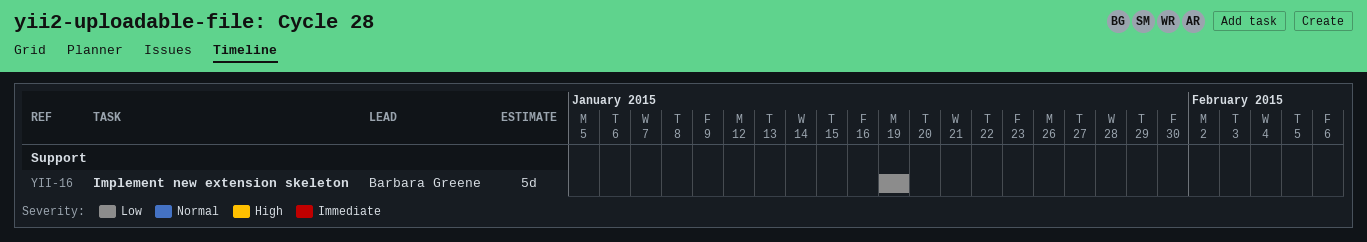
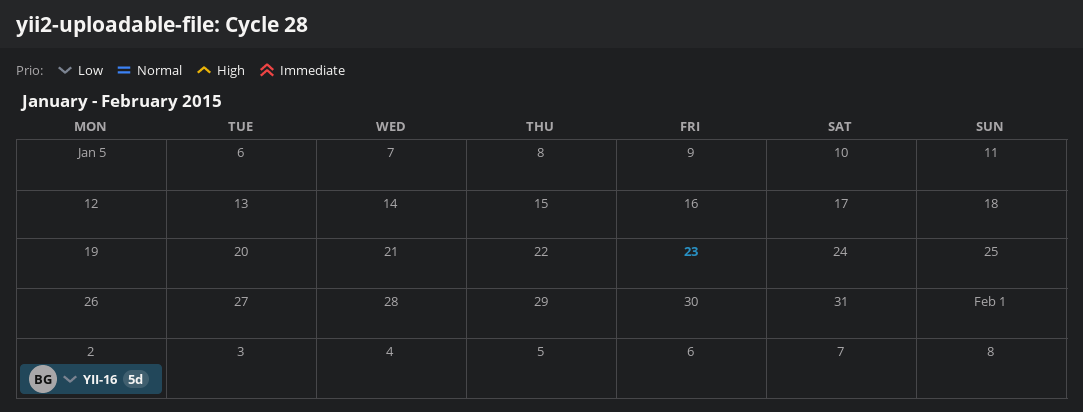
YII-16, start: Jan 19 -> Feb 2
YII-16, due: Jan 19 -> Feb 2

